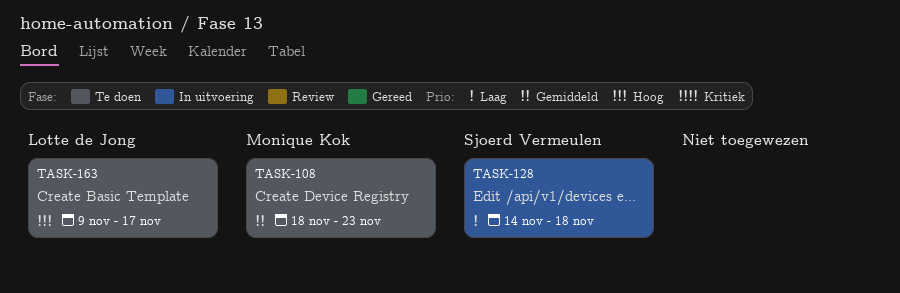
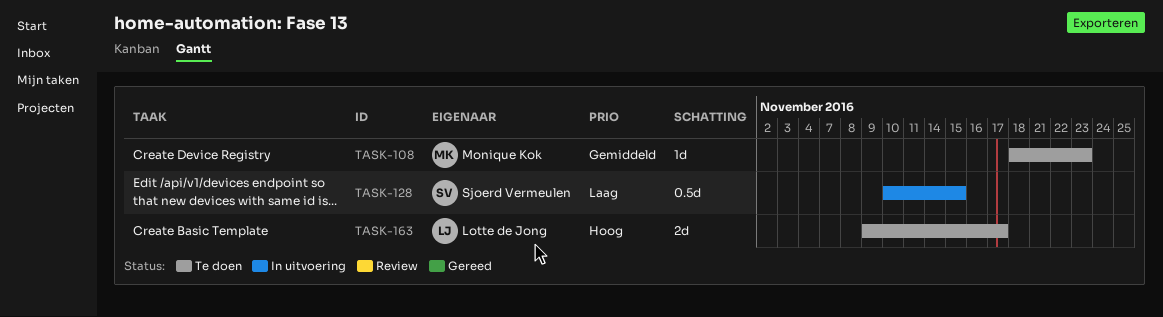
TASK-128, start: Nov 14 -> Nov 10
TASK-128, due: Nov 18 -> Nov 15

